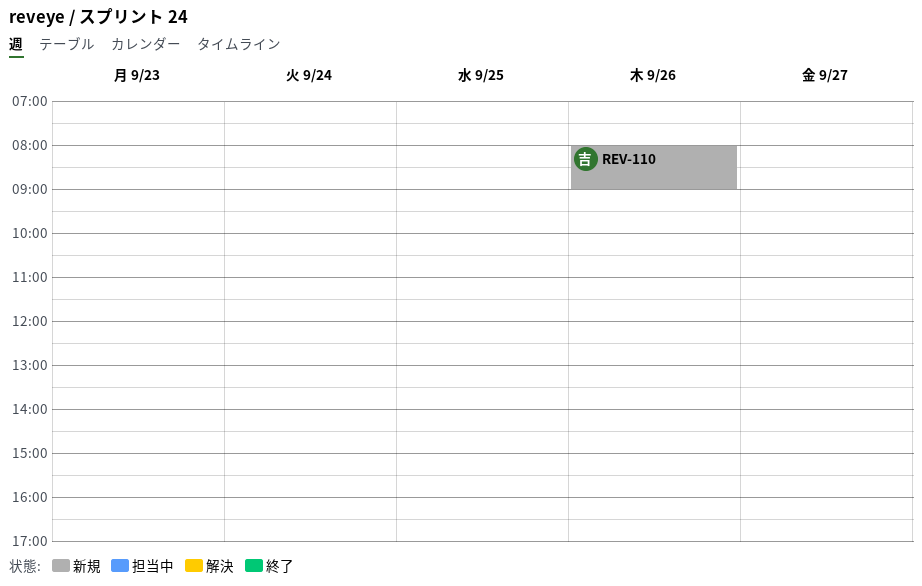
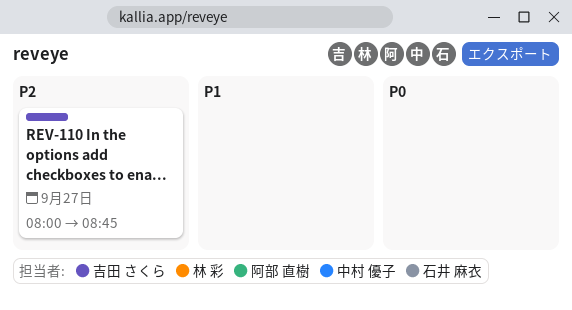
REV-110, day: Sep 26 -> Sep 27
REV-110, ends: 09:00 -> 08:45

